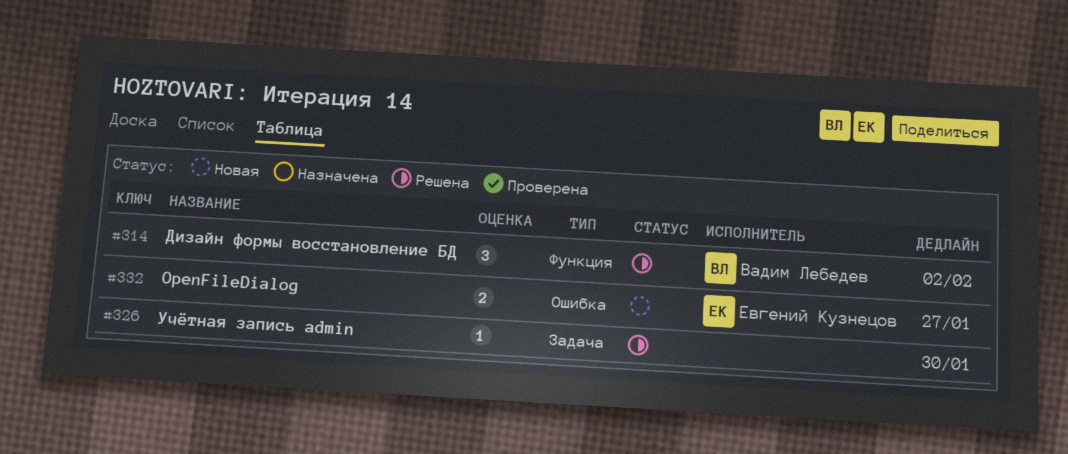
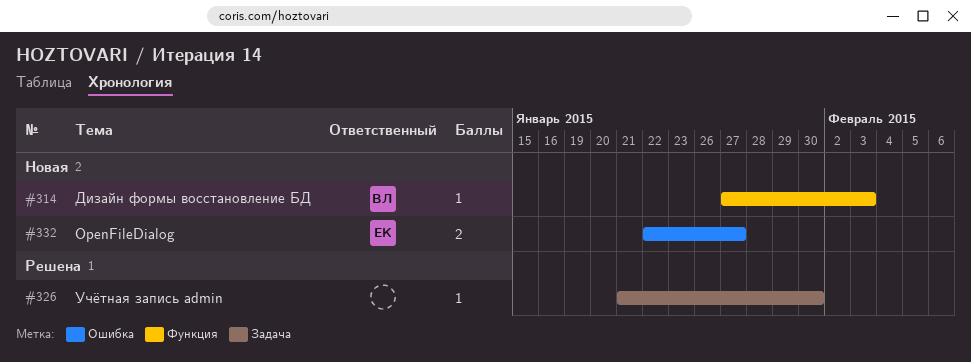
#314, status: Решена -> Новая
#314, estimate: 3 -> 1
#314, due: Feb 2 -> Feb 3

